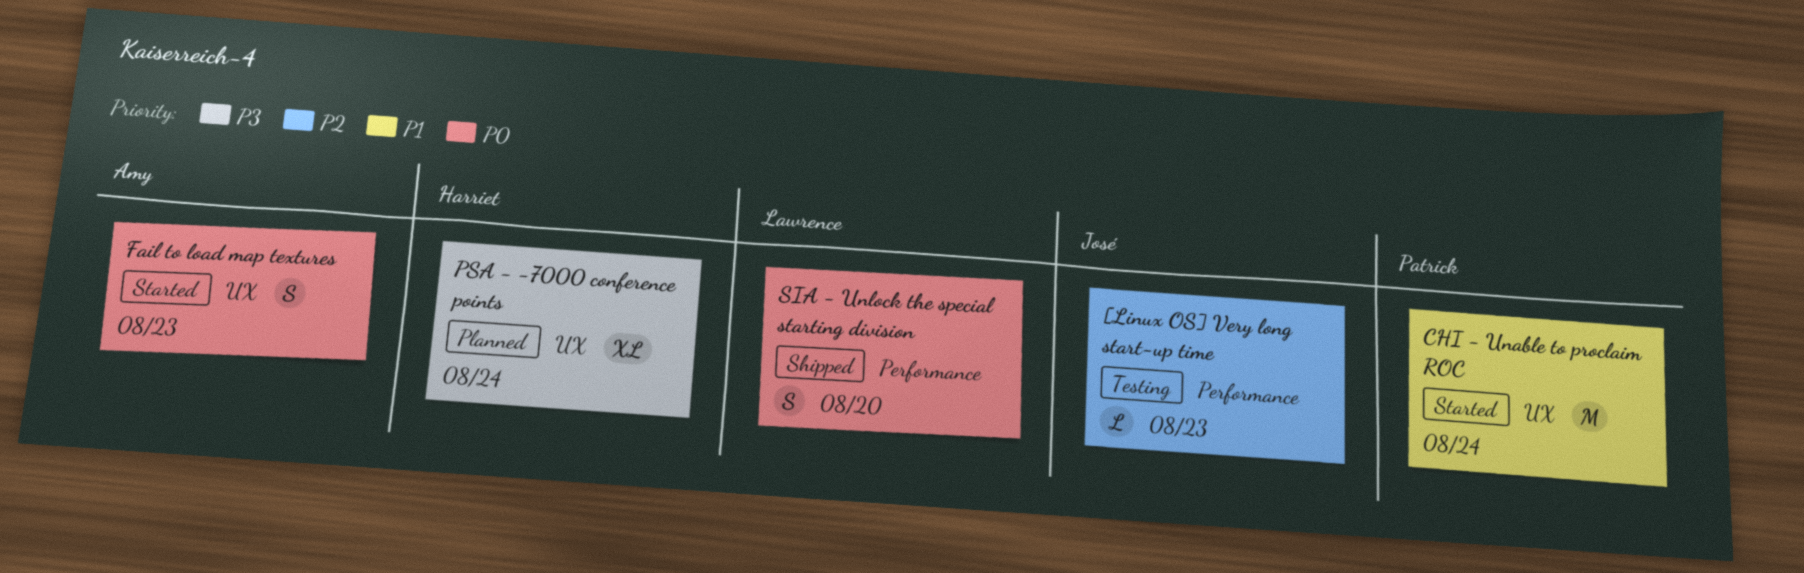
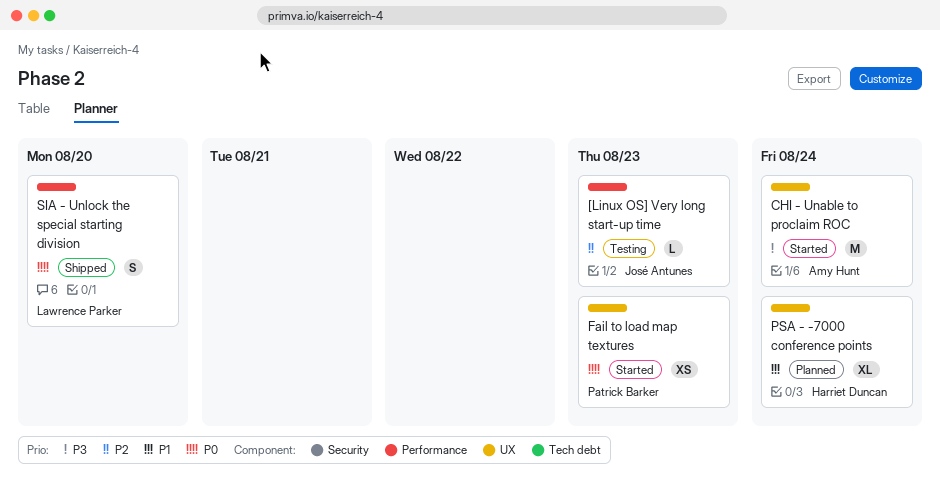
CHI - Unable to proclaim ROC, owner: Patrick Barker -> Amy Hunt
CHI - Unable to proclaim ROC, priority: P1 -> P3
Fail to load map textures, owner: Amy Hunt -> Patrick Barker
Fail to load map textures, estimate: S -> XS
PSA - -7000 conference points, priority: P3 -> P1

